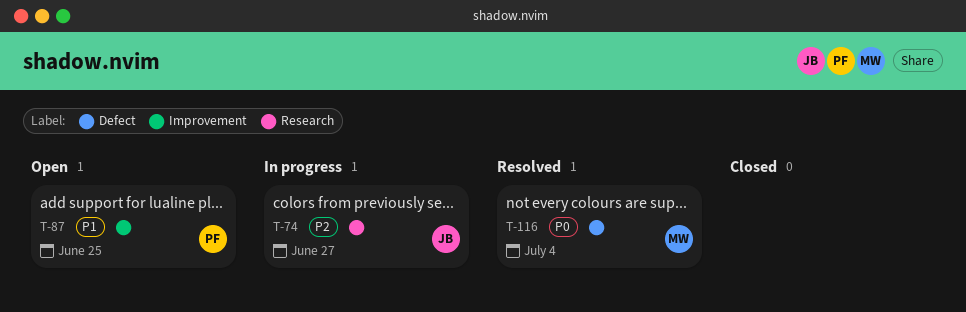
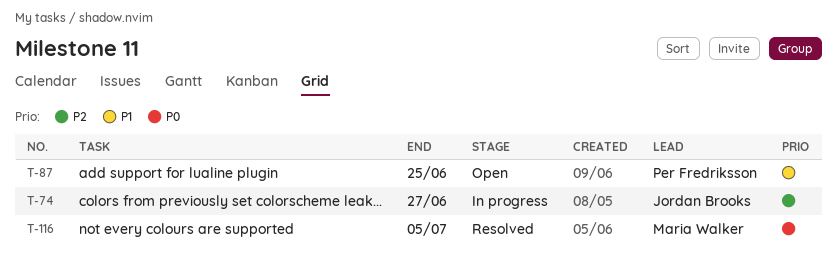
T-116, due: Jul 4 -> Jul 5

